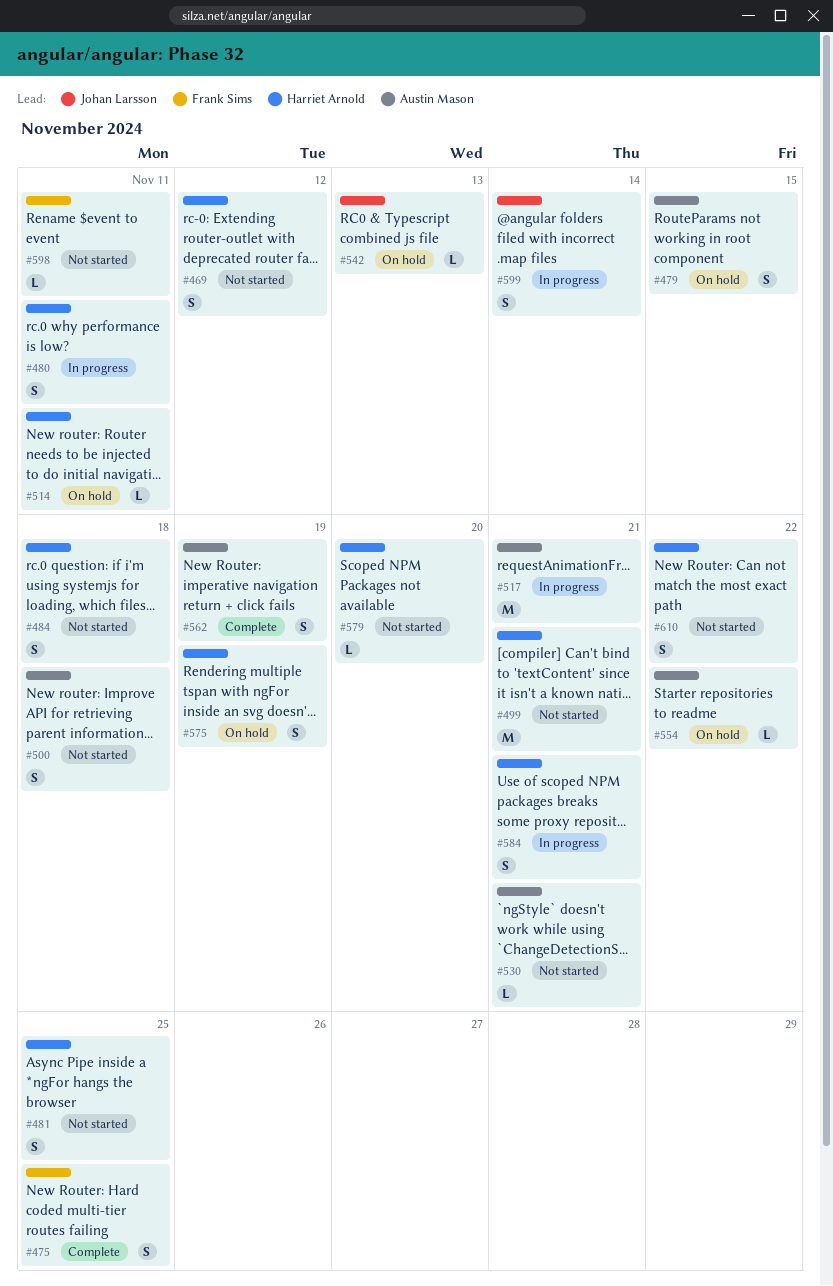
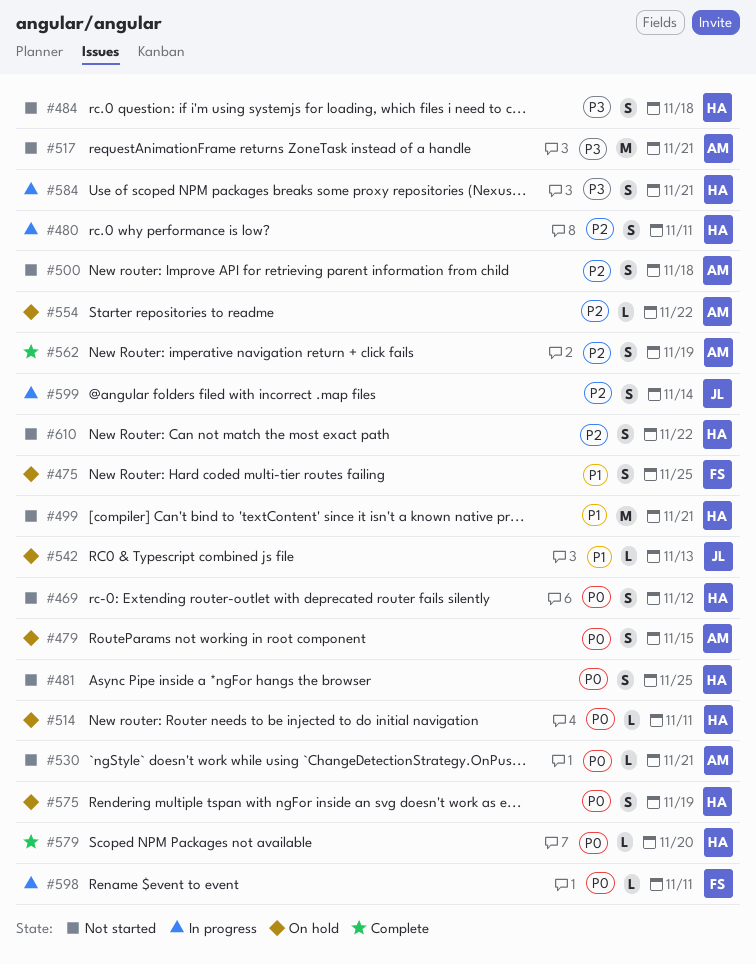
#475, status: Complete -> On hold
#517, status: In progress -> Not started
#579, status: Not started -> Complete
#598, status: Not started -> In progress

